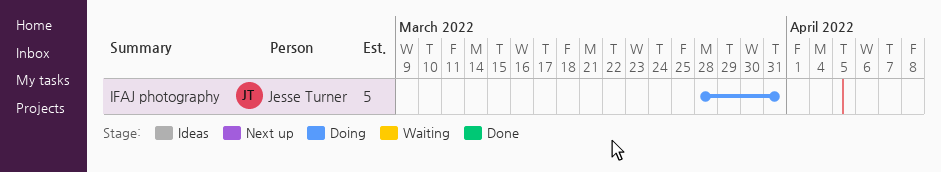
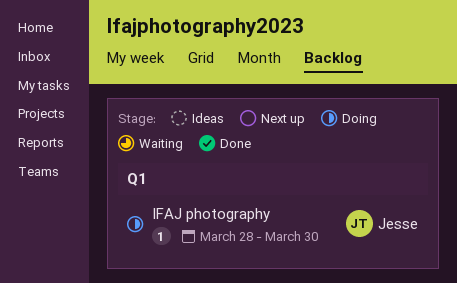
IFAJ photography, estimate: 5 -> 1
IFAJ photography, due: Mar 31 -> Mar 30

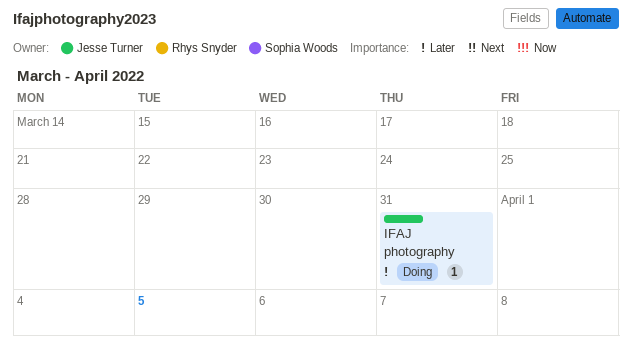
IFAJ photography, due: Mar 30 -> Mar 31

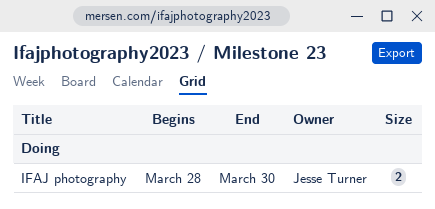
IFAJ photography, estimate: 1 -> 2
IFAJ photography, due: Mar 31 -> Mar 30

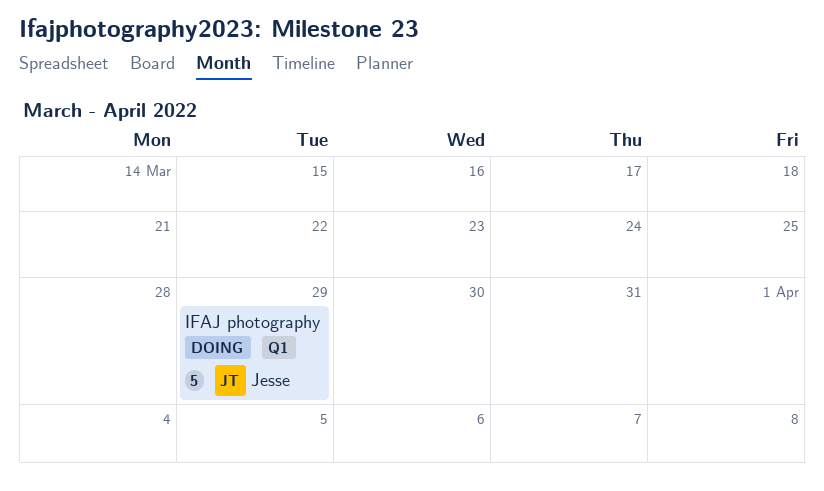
IFAJ photography, estimate: 2 -> 5
IFAJ photography, due: Mar 30 -> Mar 29

